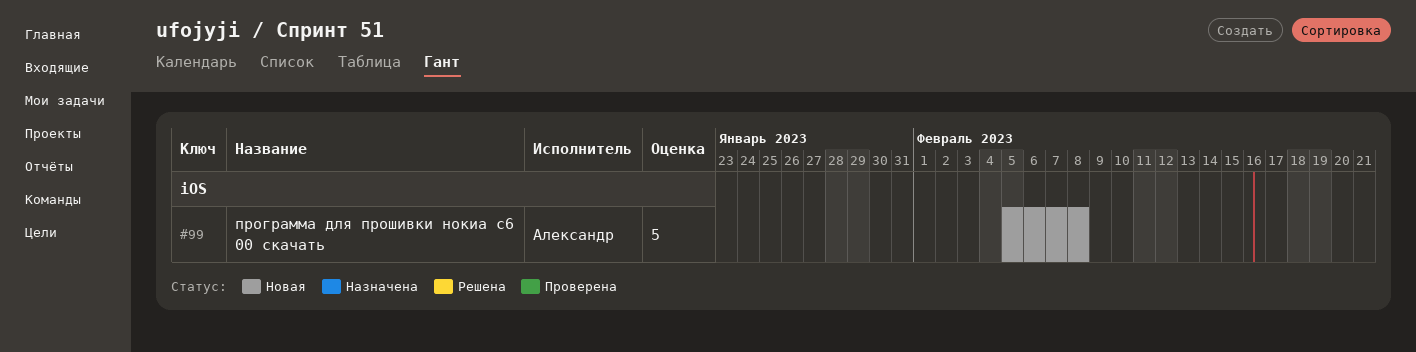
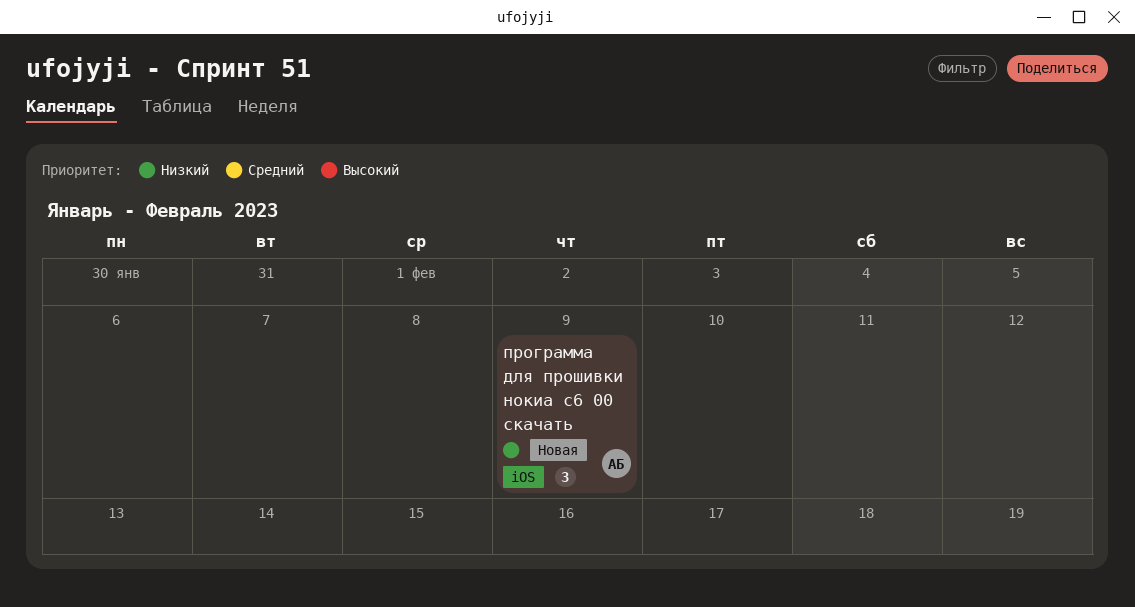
программа для прошивки нокиа с6 00 скачать, estimate: 5 -> 3
программа для прошивки нокиа с6 00 скачать, due: Feb 8 -> Feb 9

